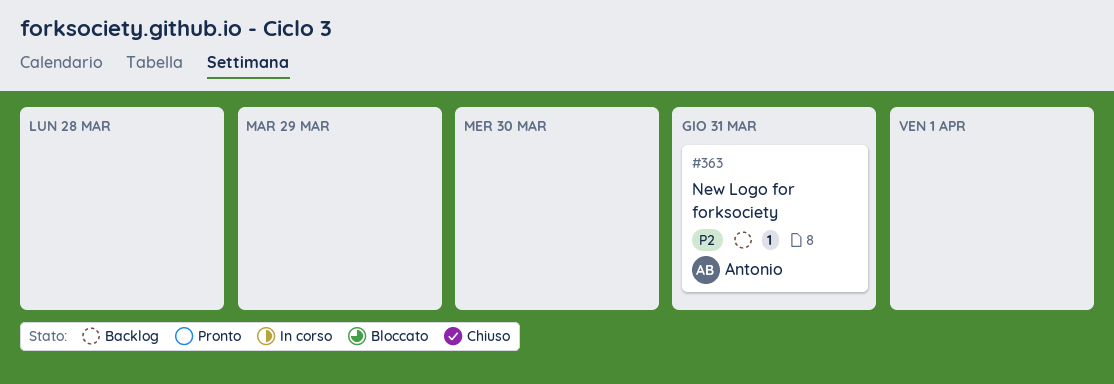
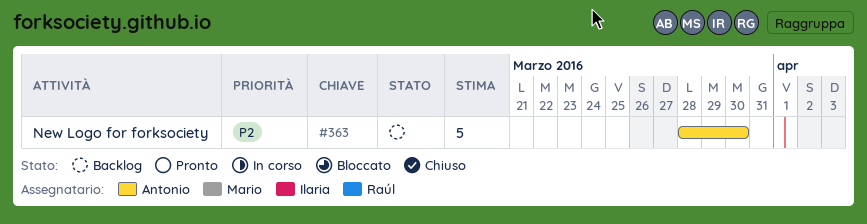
#363, estimate: 1 -> 5
#363, due: Mar 31 -> Mar 30

